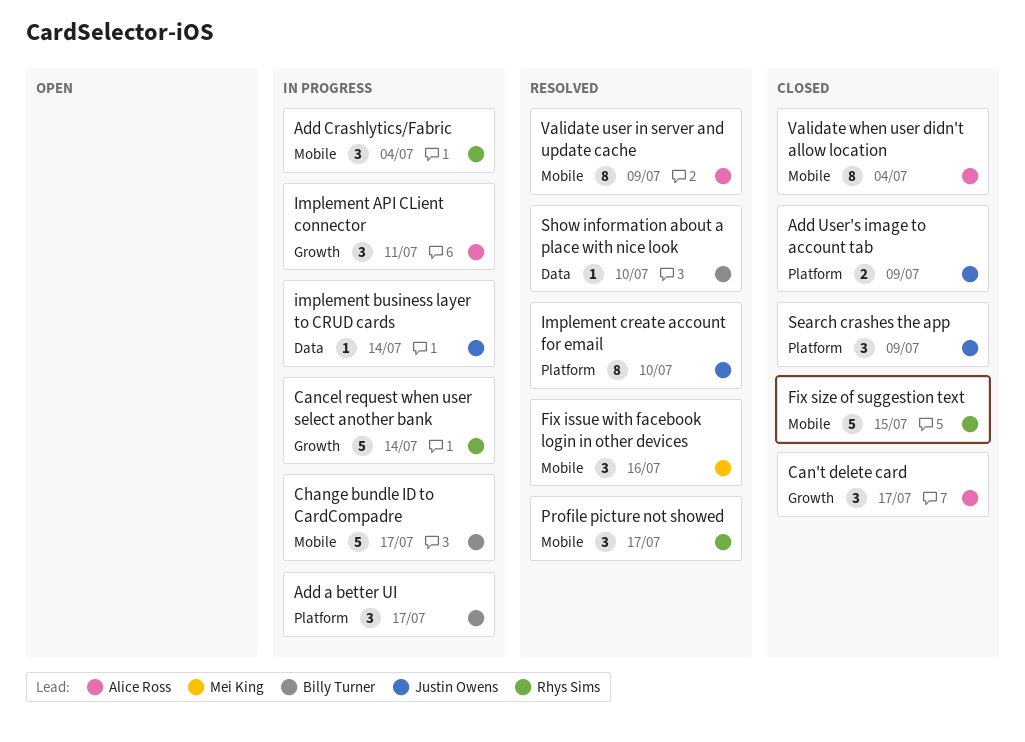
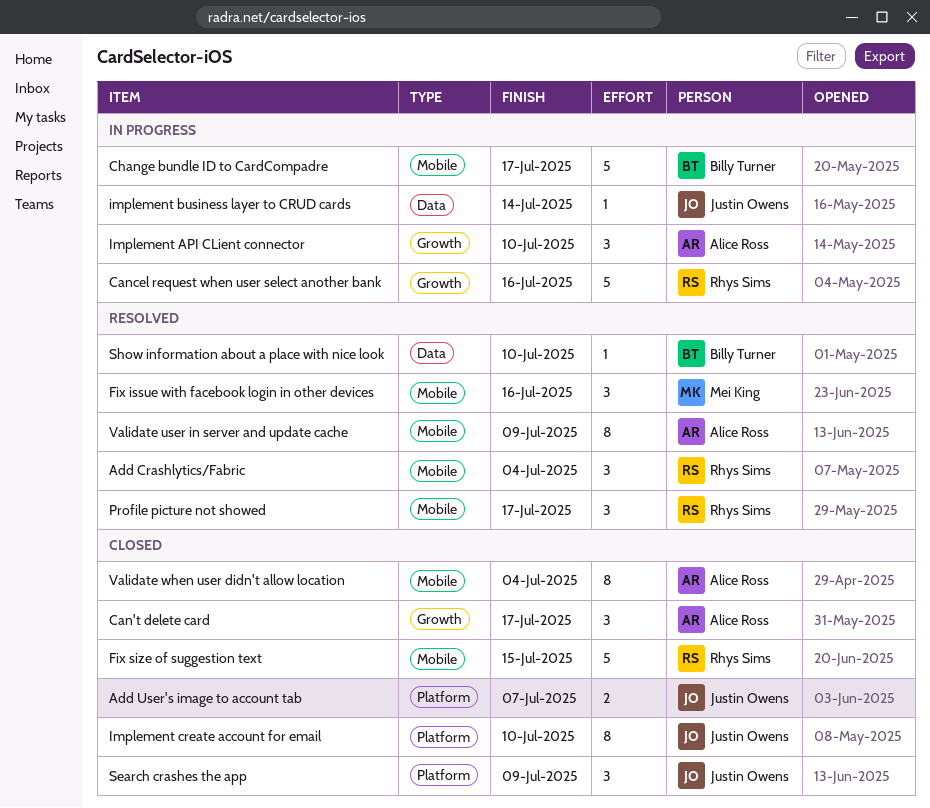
Add a better UI: present -> none
Add Crashlytics/Fabric, status: In progress -> Resolved
Add User's image to account tab, due: Jul 9 -> Jul 7
Cancel request when user select another bank, due: Jul 14 -> Jul 16
Implement API CLient connector, due: Jul 11 -> Jul 10
Implement create account for email, status: Resolved -> Closed

